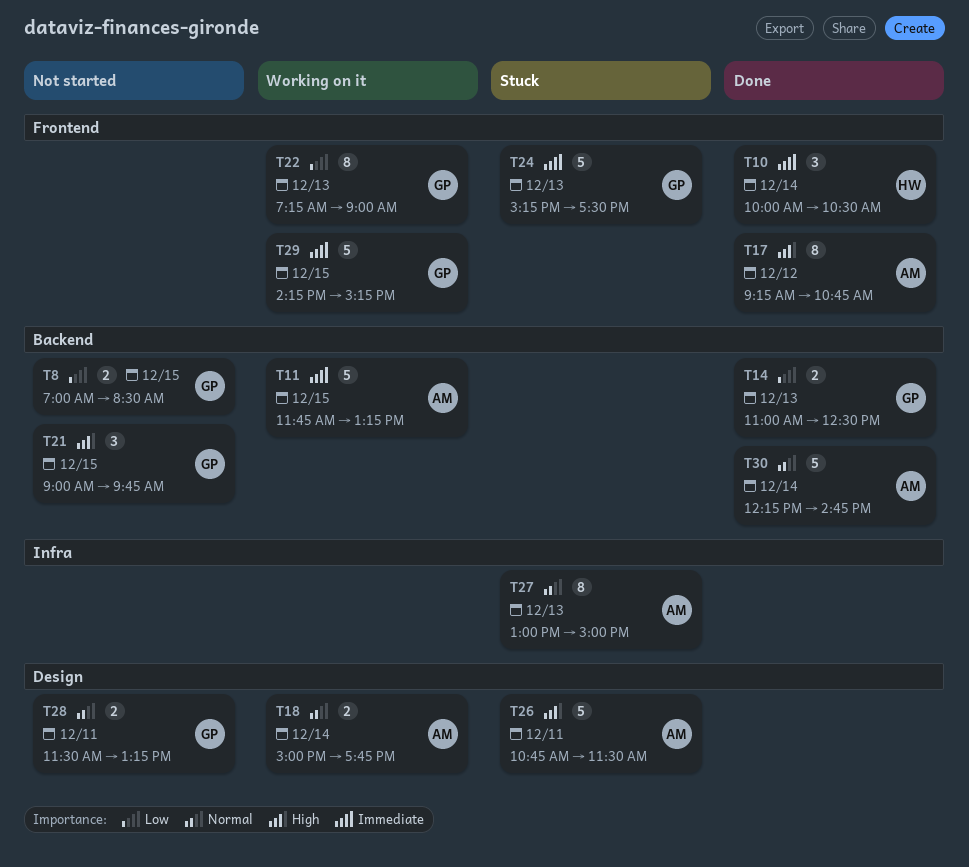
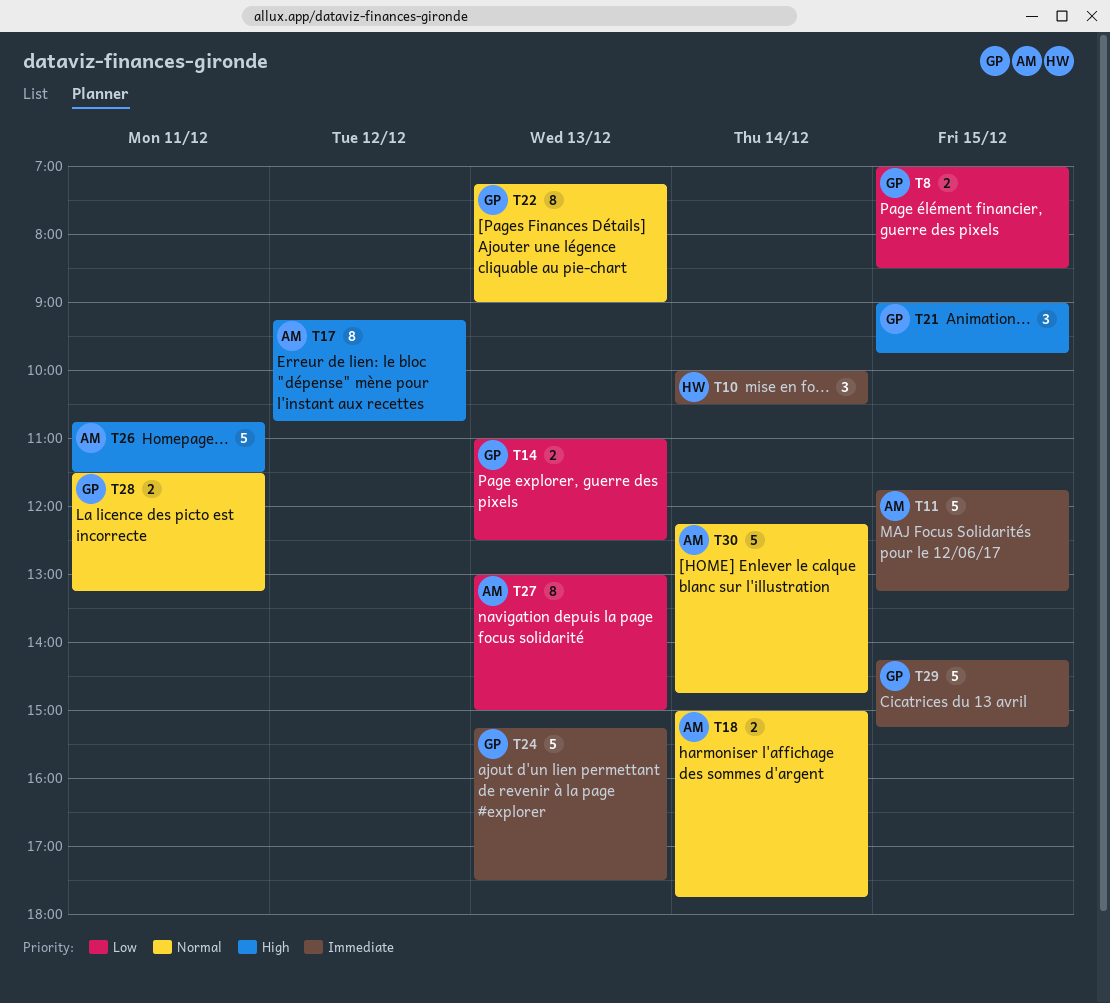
T22, priority: Low -> Normal
T27, priority: Normal -> Low

